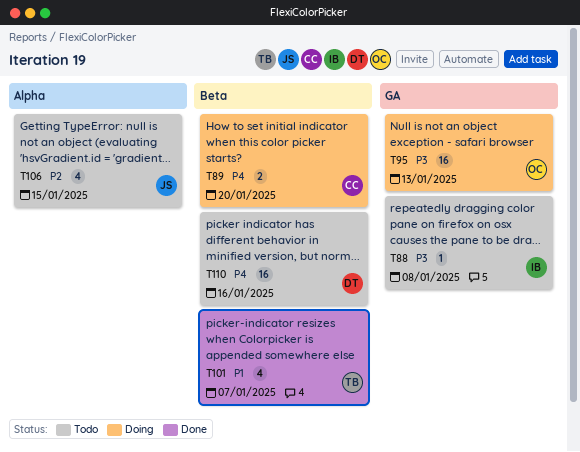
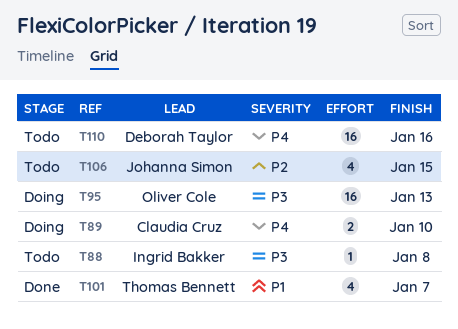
T89, due: Jan 20 -> Jan 10

